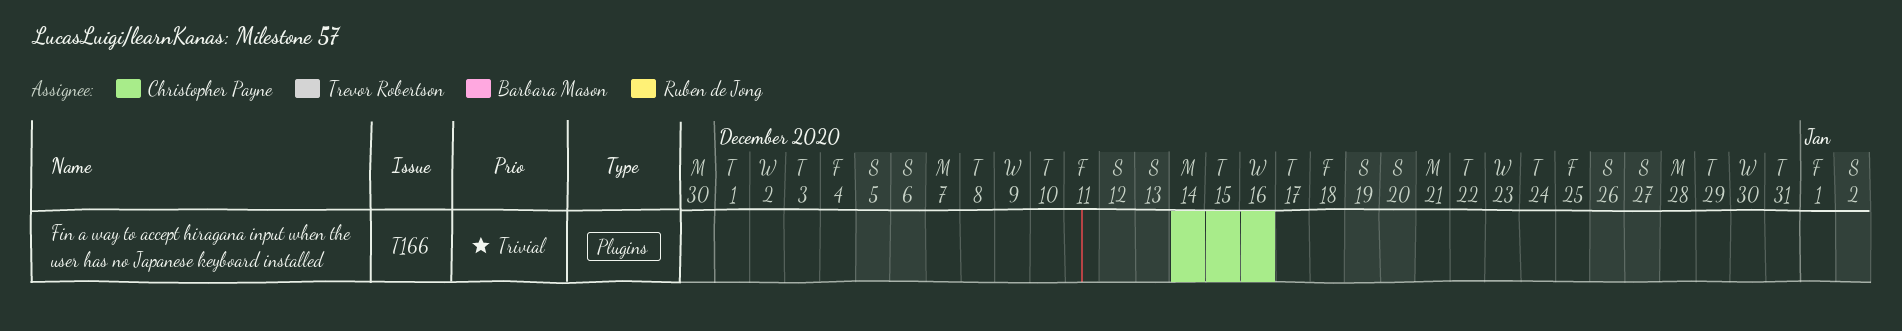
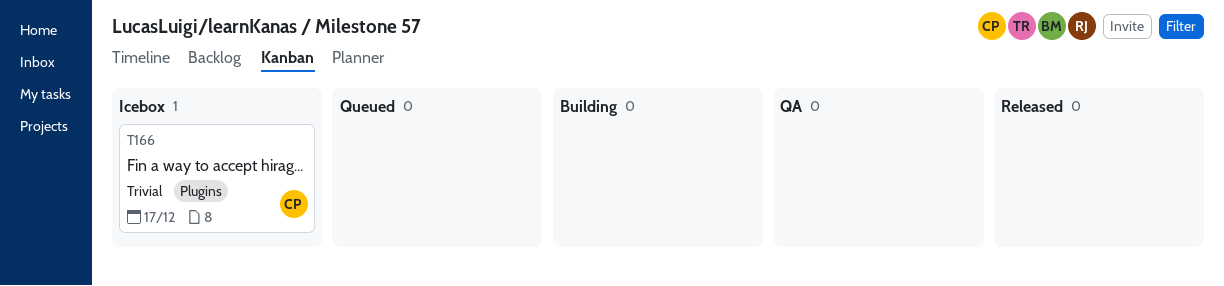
T166, due: Dec 16 -> Dec 17

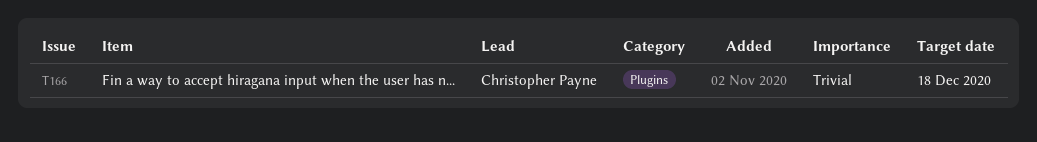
T166, due: Dec 17 -> Dec 18

